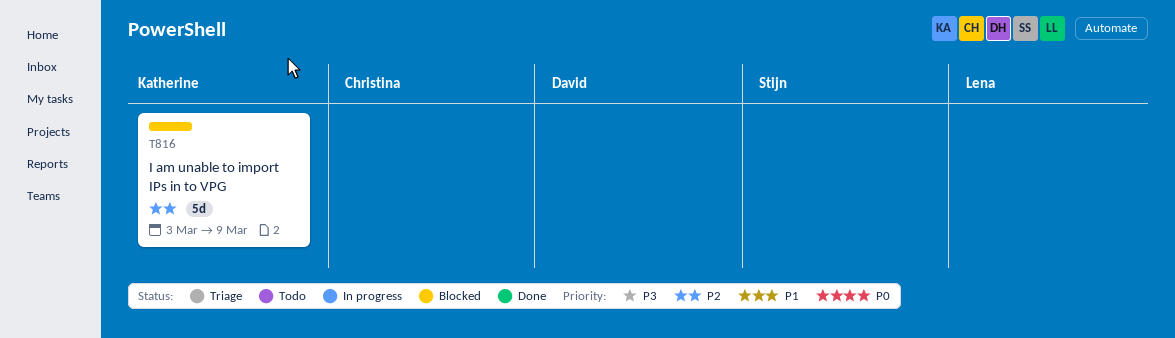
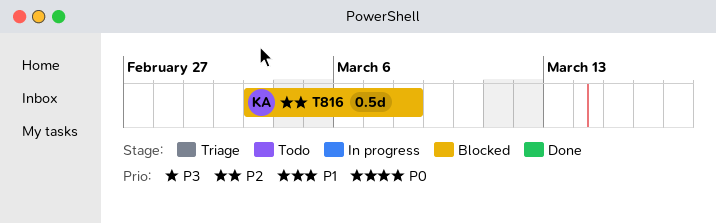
T816, estimate: 5d -> 0.5d
T816, due: Mar 9 -> Mar 8

